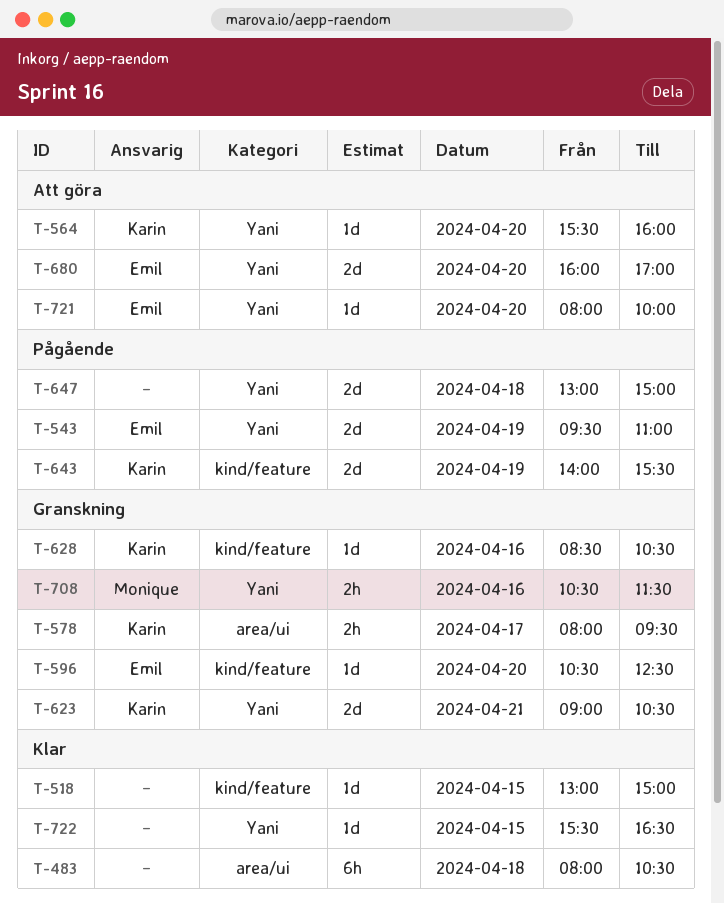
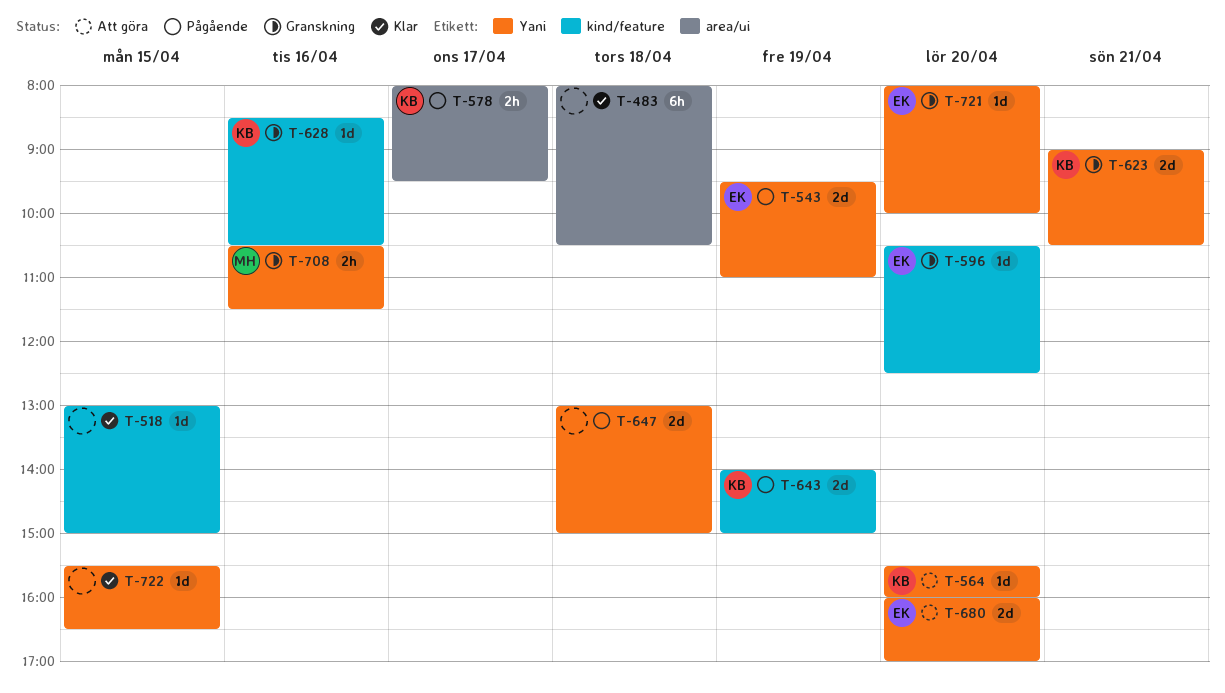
T-578, status: Granskning -> Pågående
T-643, ends: 15:30 -> 15:00
T-721, status: Att göra -> Granskning

